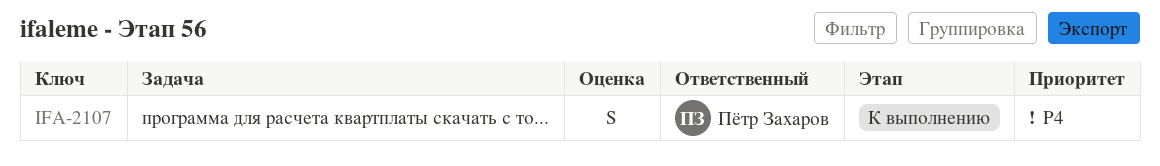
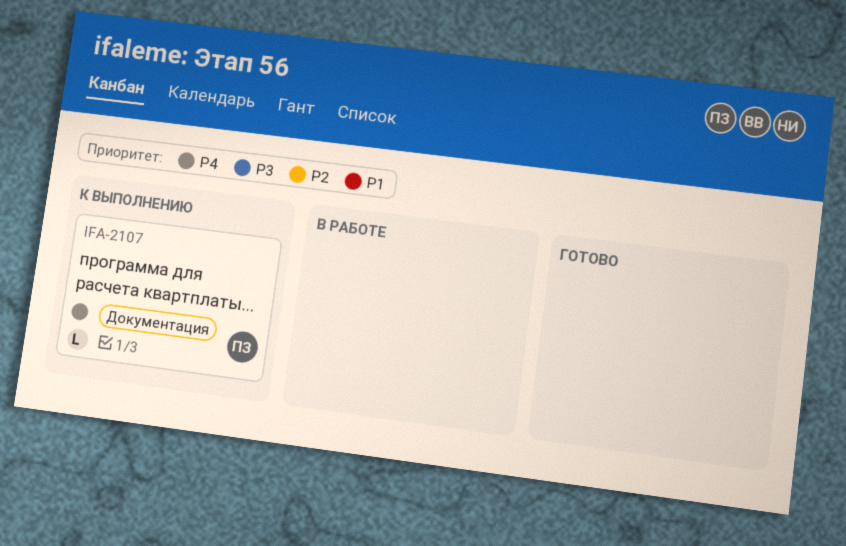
IFA-2107, estimate: S -> L

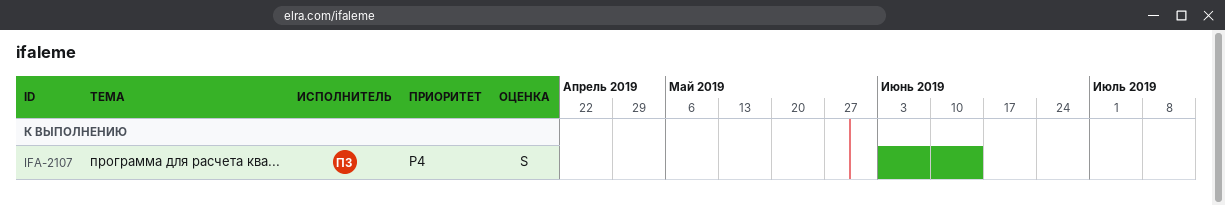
IFA-2107, estimate: L -> S

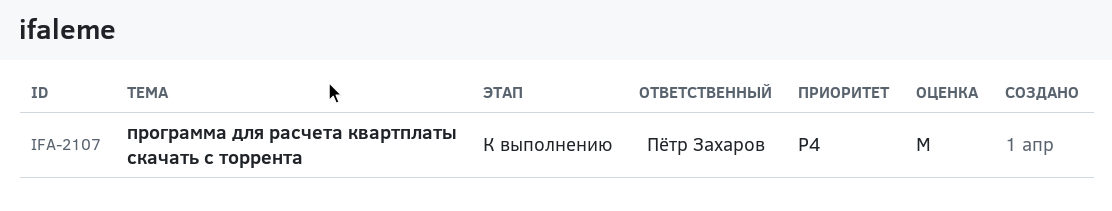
IFA-2107, estimate: S -> M

